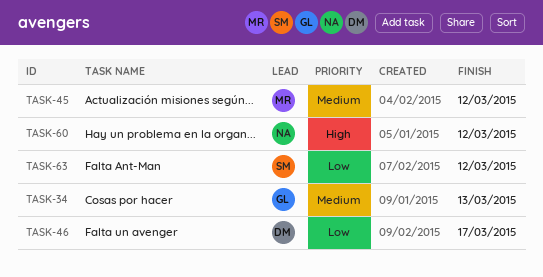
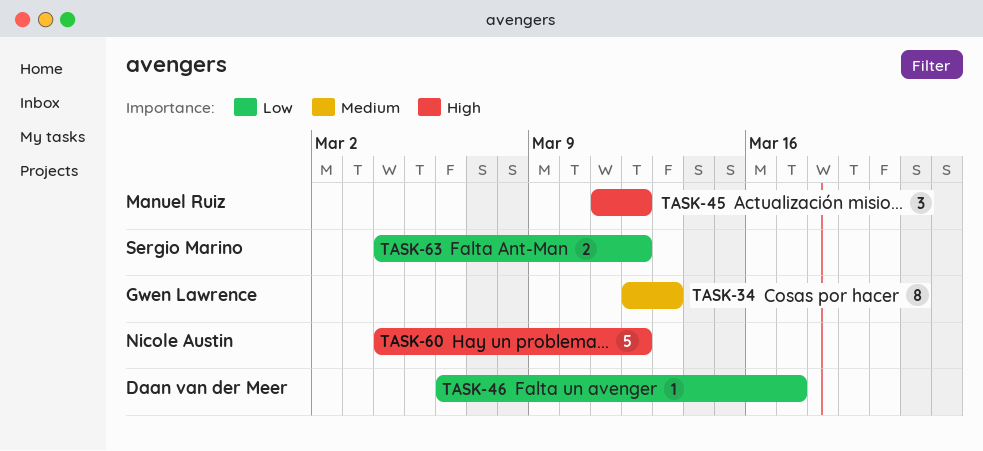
TASK-45, priority: Medium -> High

